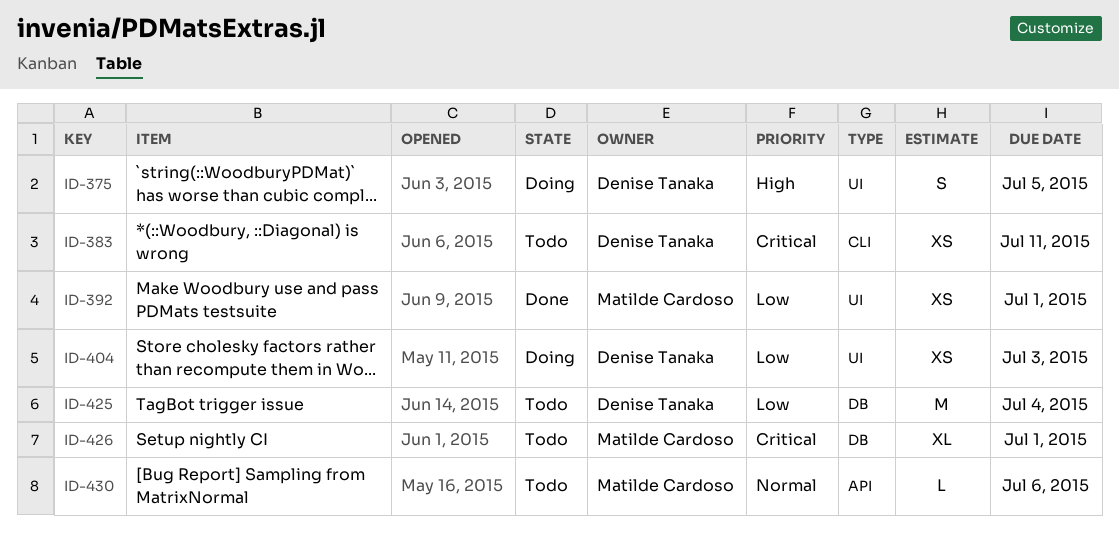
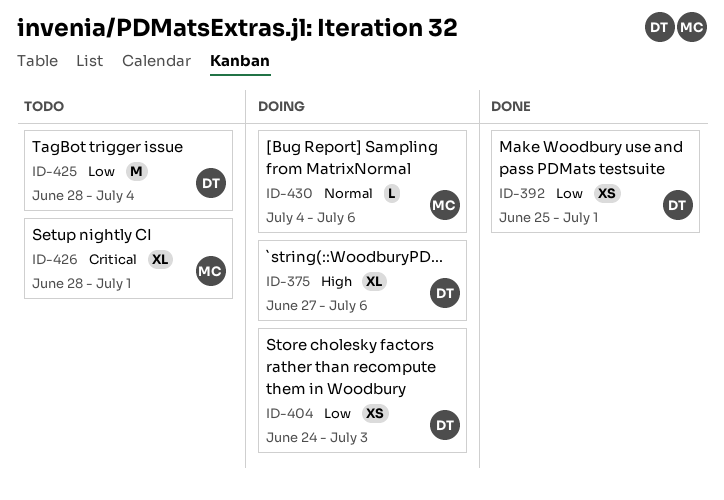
ID-375, estimate: S -> XL
ID-375, due: Jul 5 -> Jul 6
ID-383: present -> none
ID-392, owner: Matilde Cardoso -> Denise Tanaka
ID-430, status: Todo -> Doing

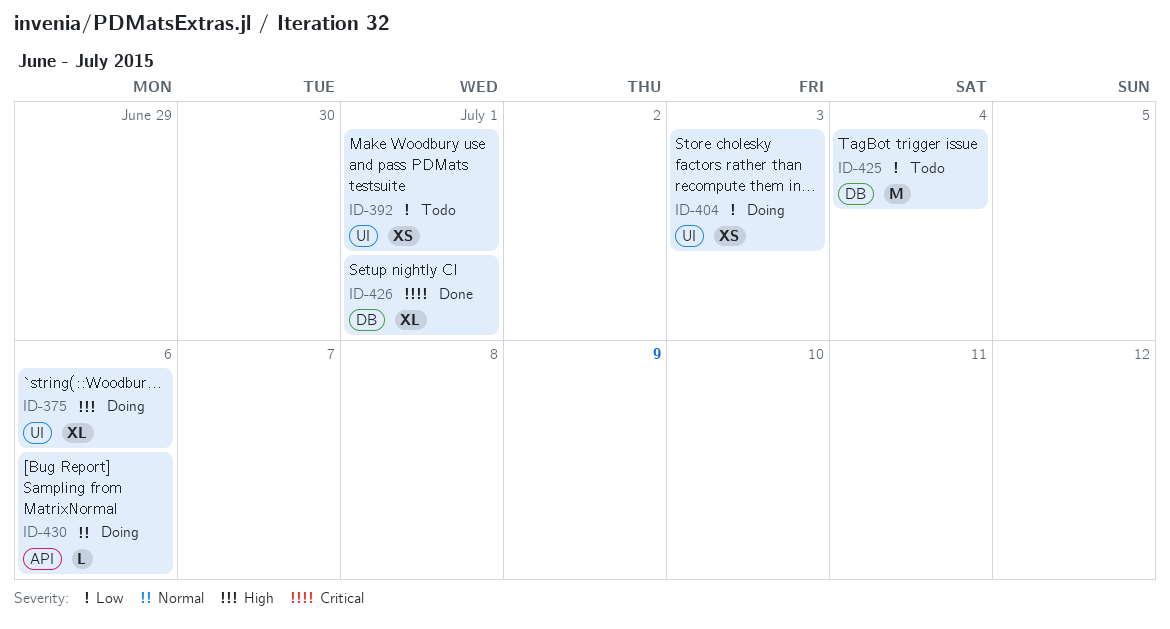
ID-392, status: Done -> Todo
ID-426, status: Todo -> Done

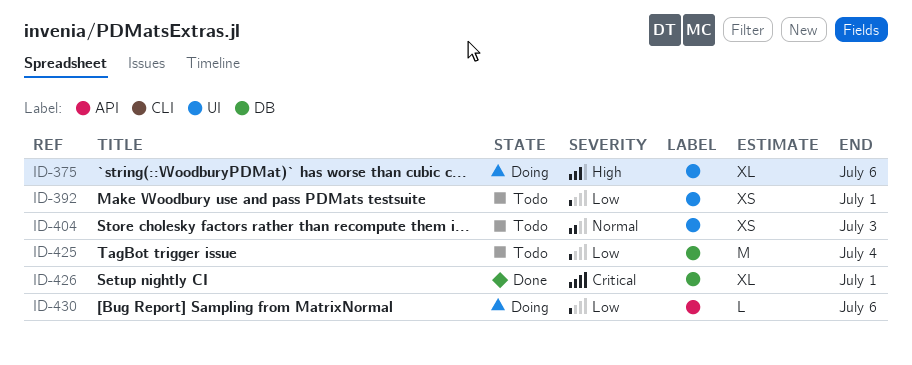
ID-404, status: Doing -> Todo
ID-404, priority: Low -> Normal
ID-430, priority: Normal -> Low

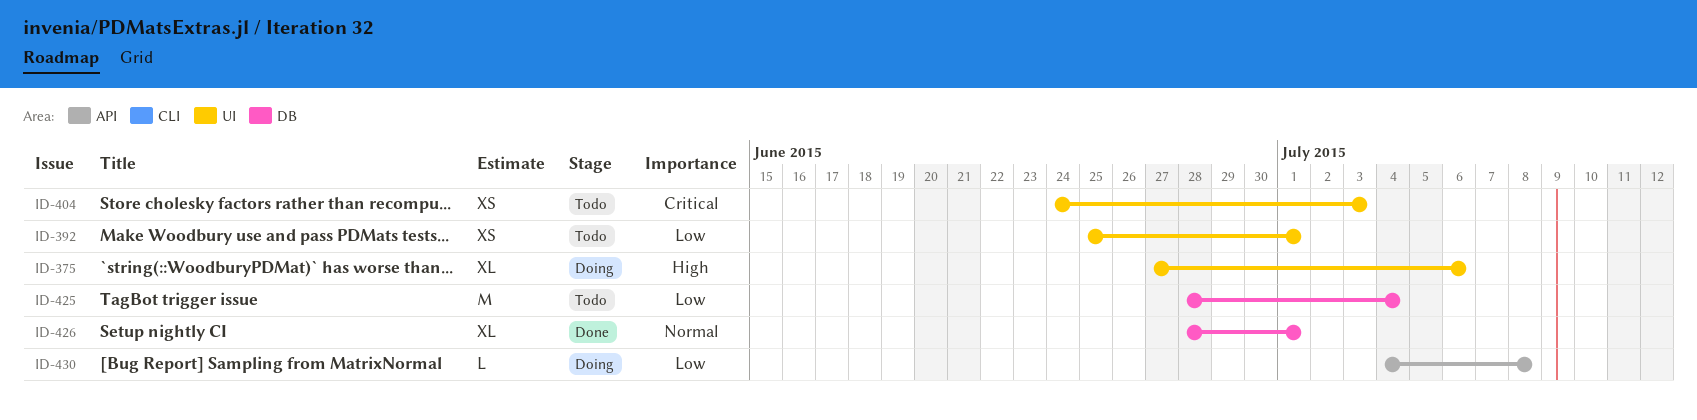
ID-404, priority: Normal -> Critical
ID-426, priority: Critical -> Normal
ID-430, due: Jul 6 -> Jul 8

